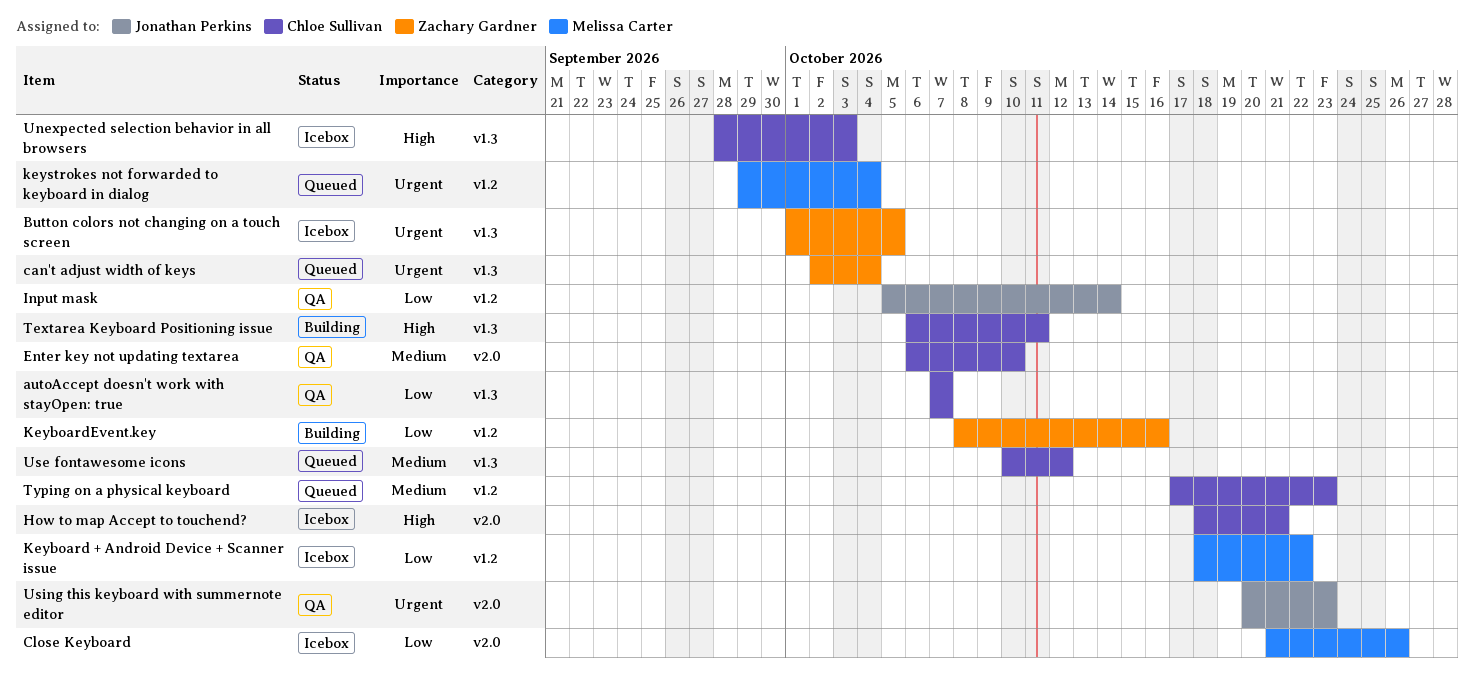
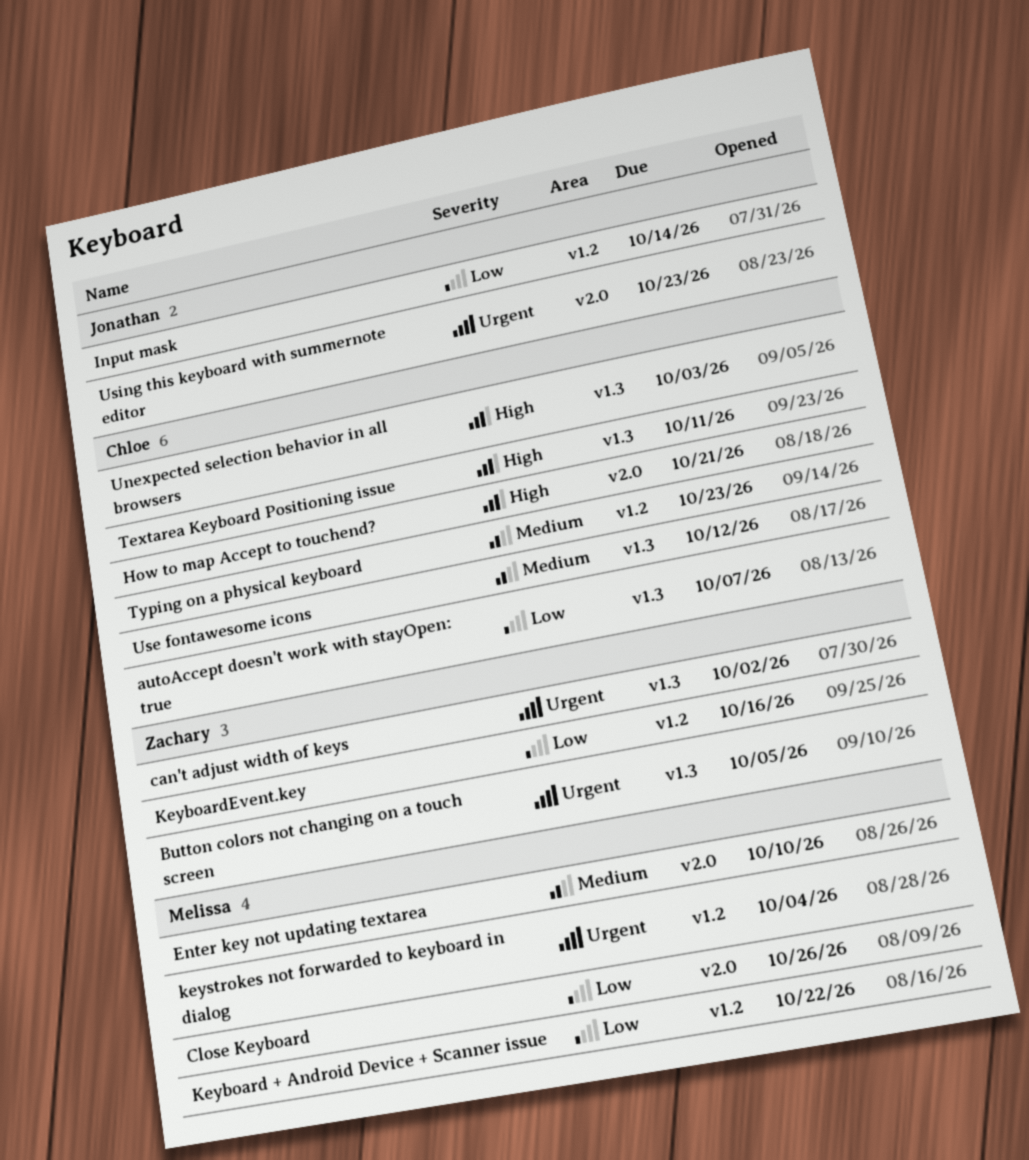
can't adjust width of keys, due: Oct 4 -> Oct 2
Enter key not updating textarea, owner: Chloe Sullivan -> Melissa Carter

